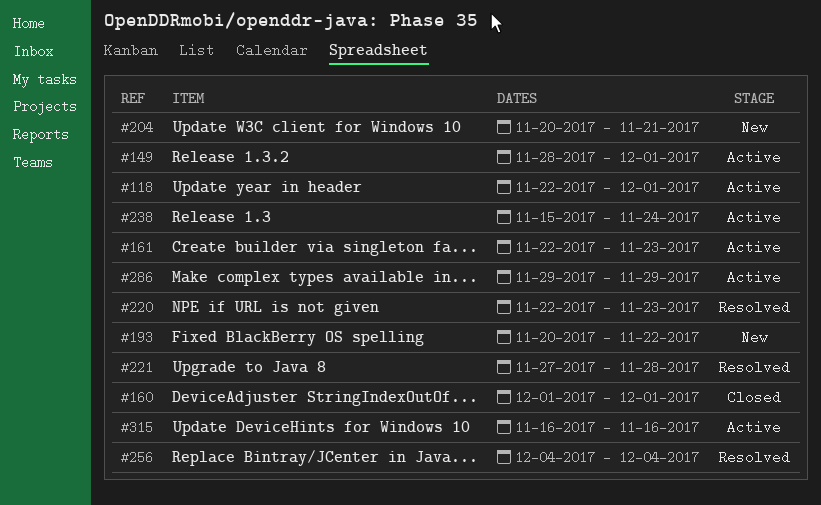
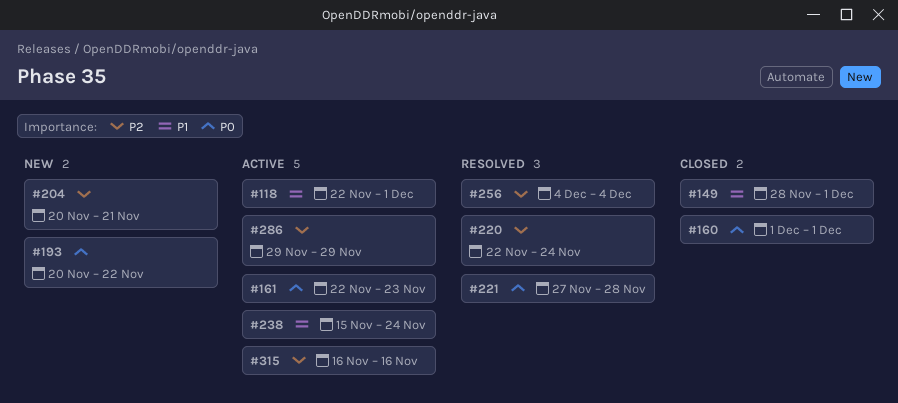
#149, status: Active -> Closed
#220, due: Nov 23 -> Nov 24

